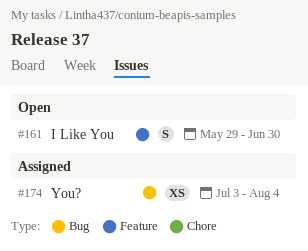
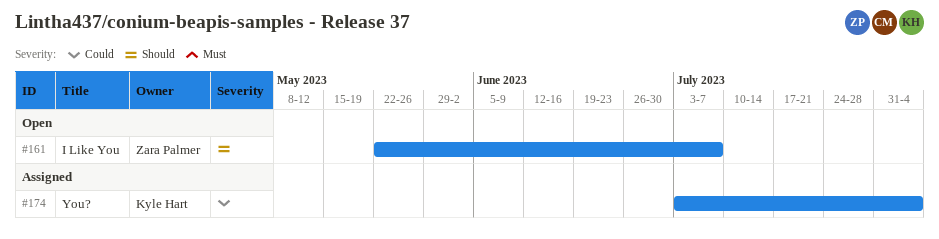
#161, start: May 29 -> May 22
#161, due: Jun 30 -> Jul 7

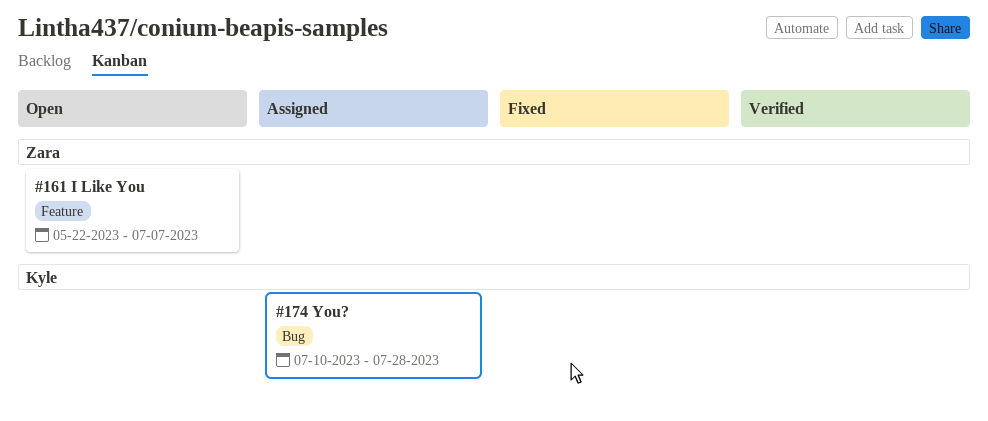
#174, start: Jul 3 -> Jul 10
#174, due: Aug 4 -> Jul 28

